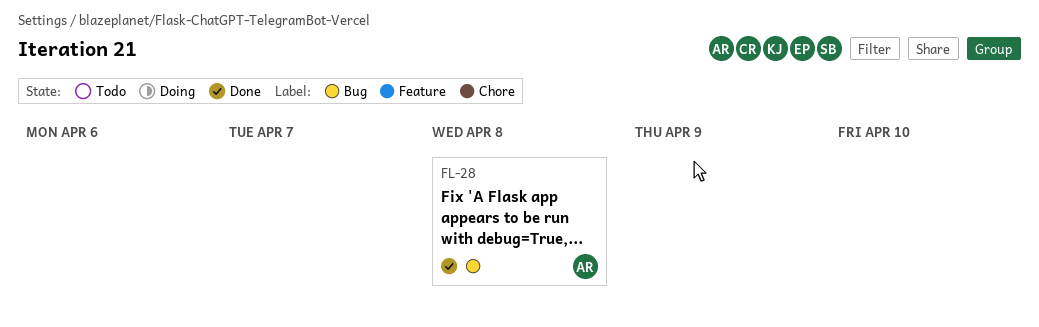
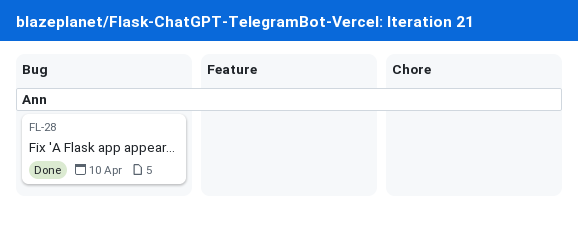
FL-28, due: Apr 8 -> Apr 10

